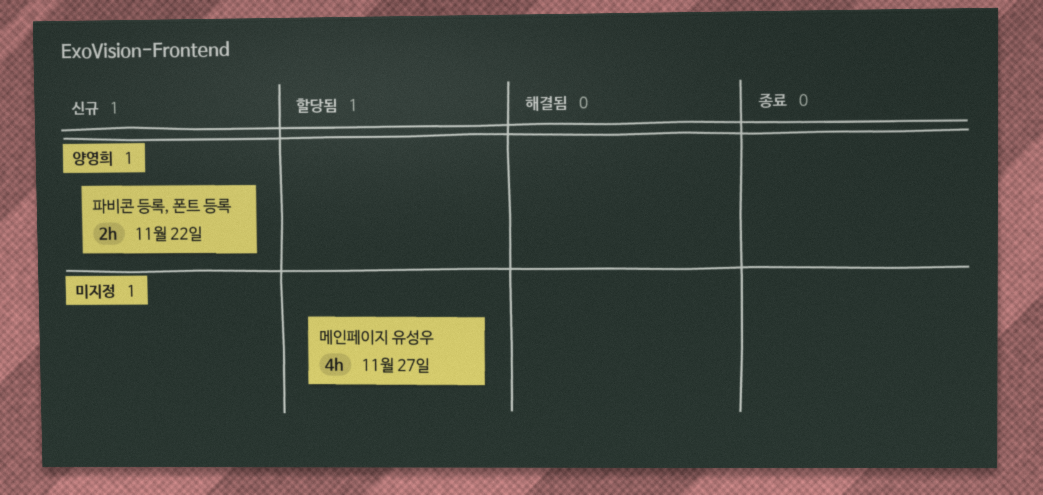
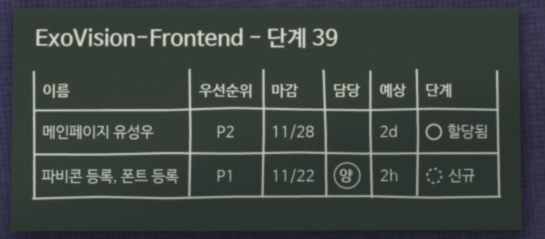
메인페이지 유성우, estimate: 4h -> 2d
메인페이지 유성우, due: Nov 27 -> Nov 28

